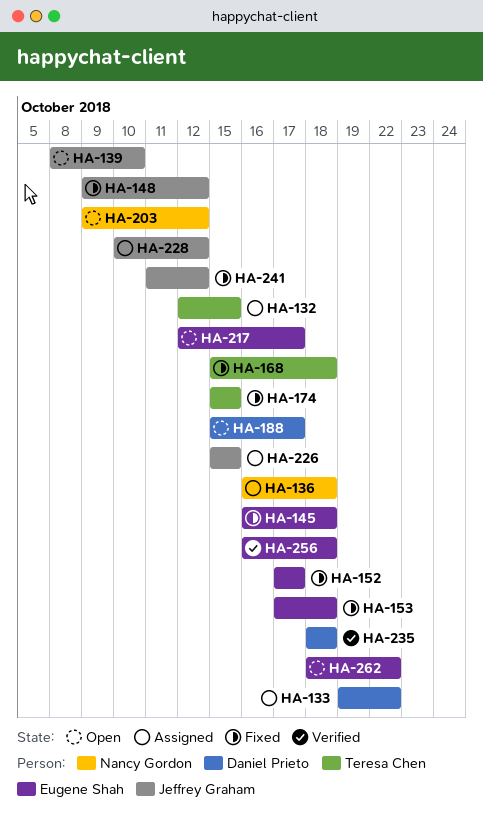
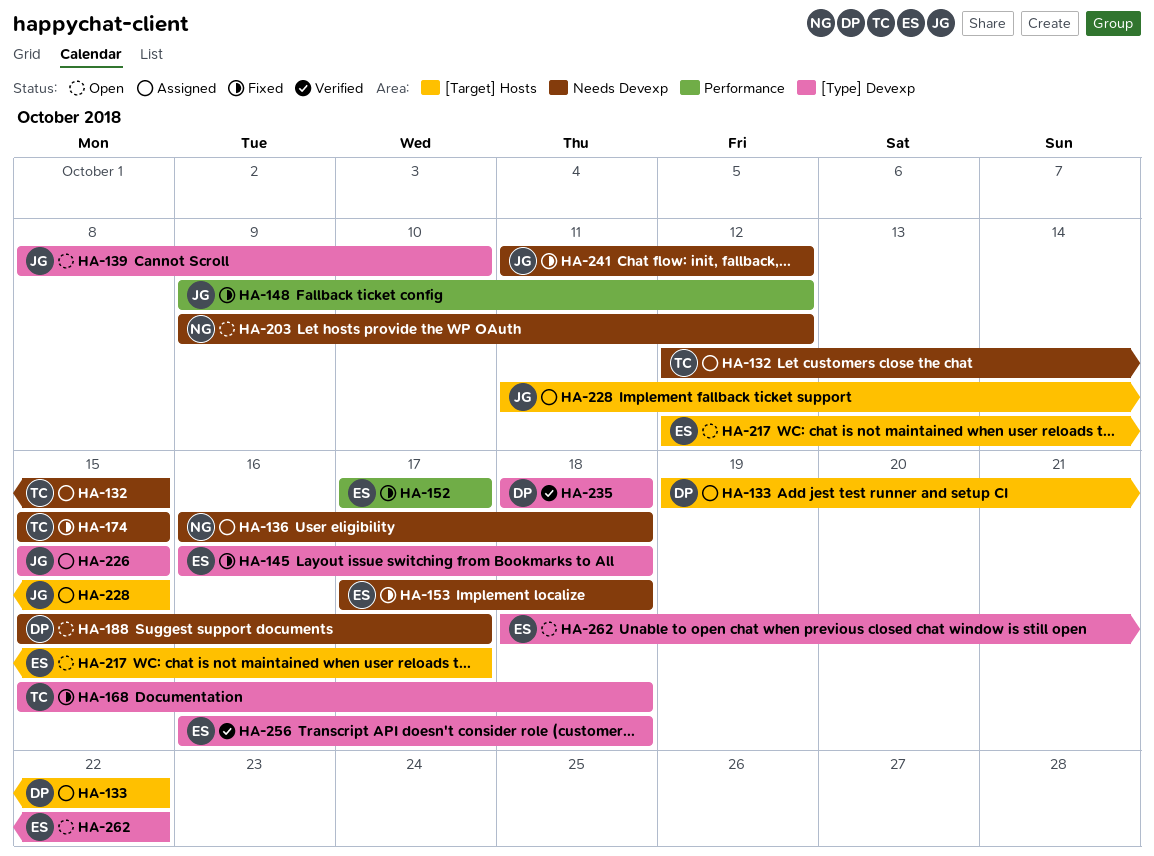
HA-228, start: Oct 10 -> Oct 11
HA-228, due: Oct 12 -> Oct 15

